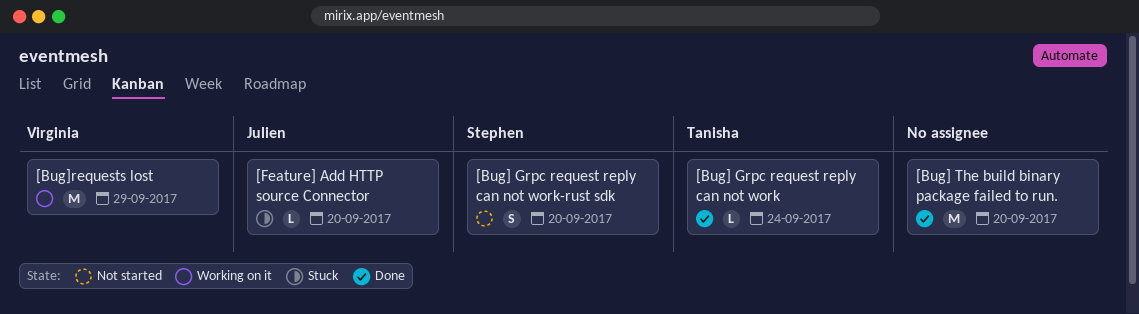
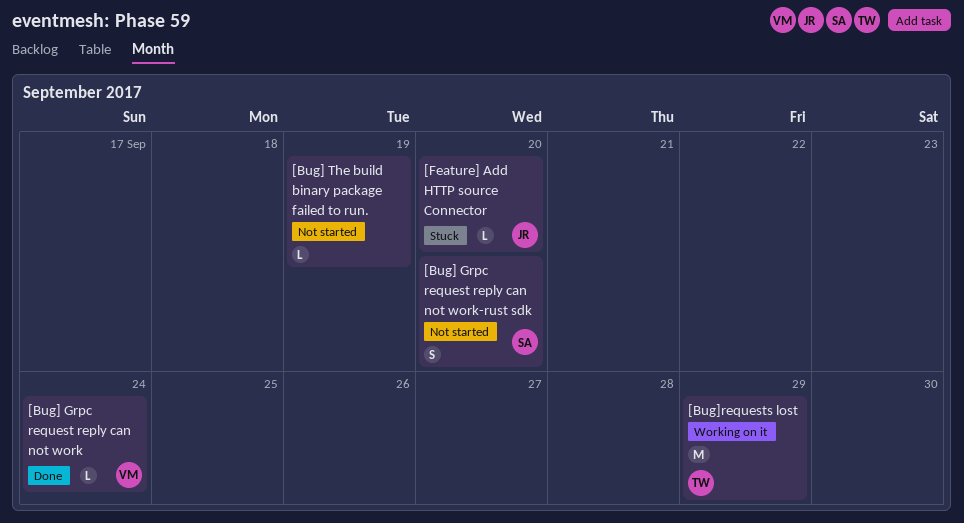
[Bug] Grpc request reply can not work, owner: Tanisha -> Virginia
[Bug] The build binary package failed to run., status: Done -> Not started
[Bug] The build binary package failed to run., estimate: M -> L
[Bug] The build binary package failed to run., due: Sep 20 -> Sep 19
[Bug]requests lost, owner: Virginia -> Tanisha

